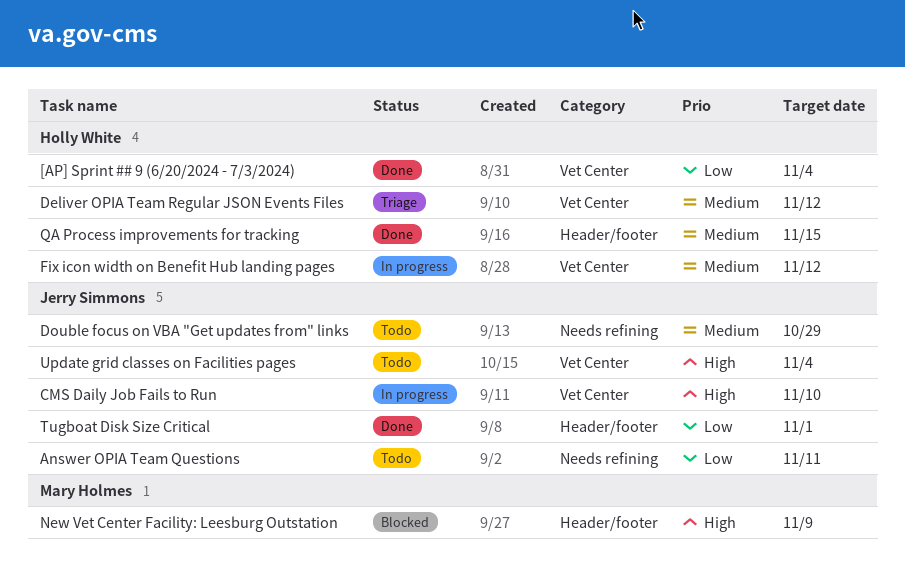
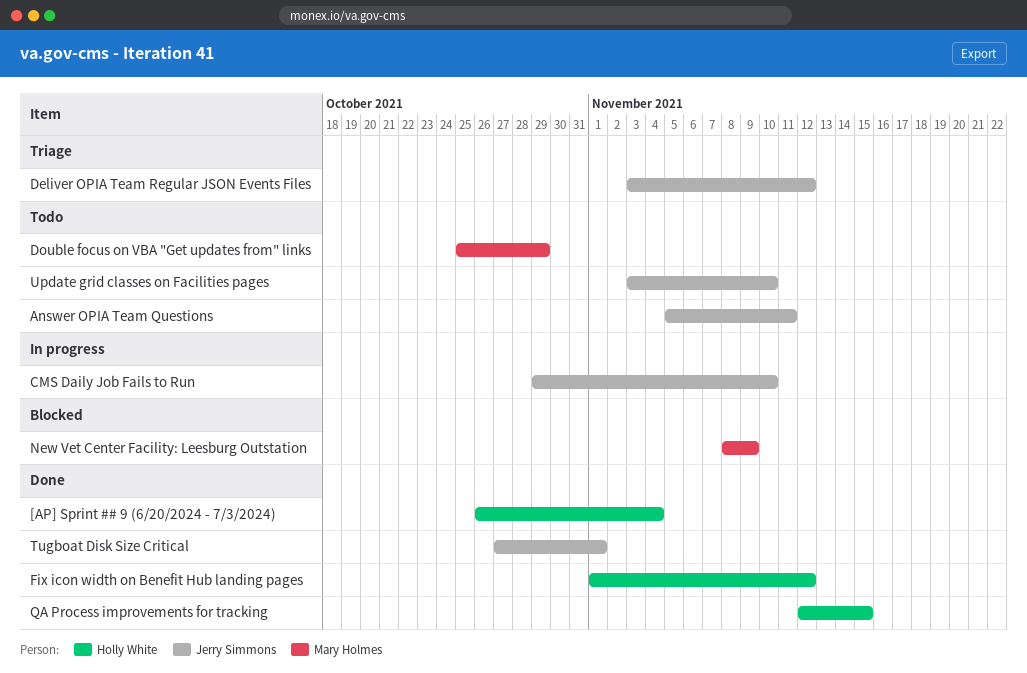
Deliver OPIA Team Regular JSON Events Files, owner: Holly White -> Jerry Simmons
Double focus on VBA "Get updates from" links, owner: Jerry Simmons -> Mary Holmes
Fix icon width on Benefit Hub landing pages, status: In progress -> Done
Update grid classes on Facilities pages, due: Nov 4 -> Nov 10

